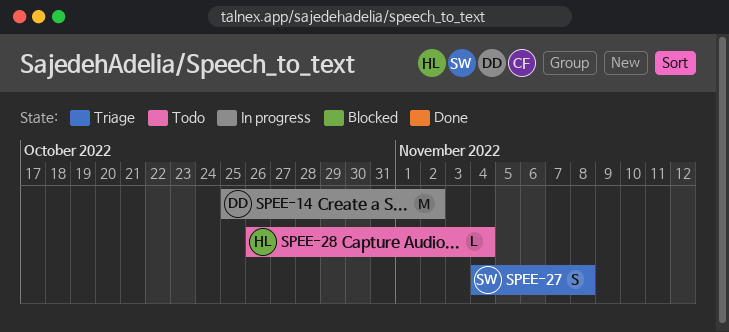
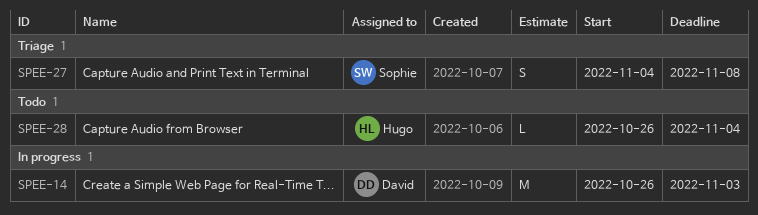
SPEE-14, start: Oct 25 -> Oct 26
SPEE-14, due: Nov 2 -> Nov 3

